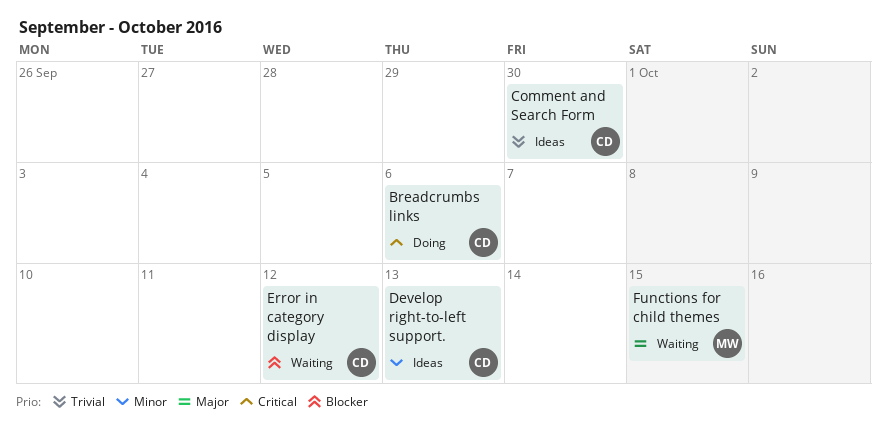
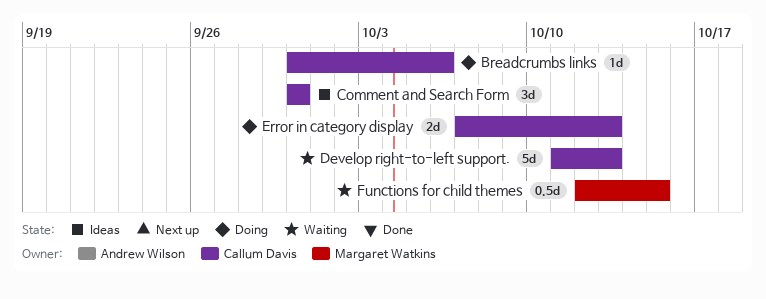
Develop right-to-left support., status: Ideas -> Waiting
Error in category display, status: Waiting -> Doing
Error in category display, due: Oct 12 -> Oct 13

